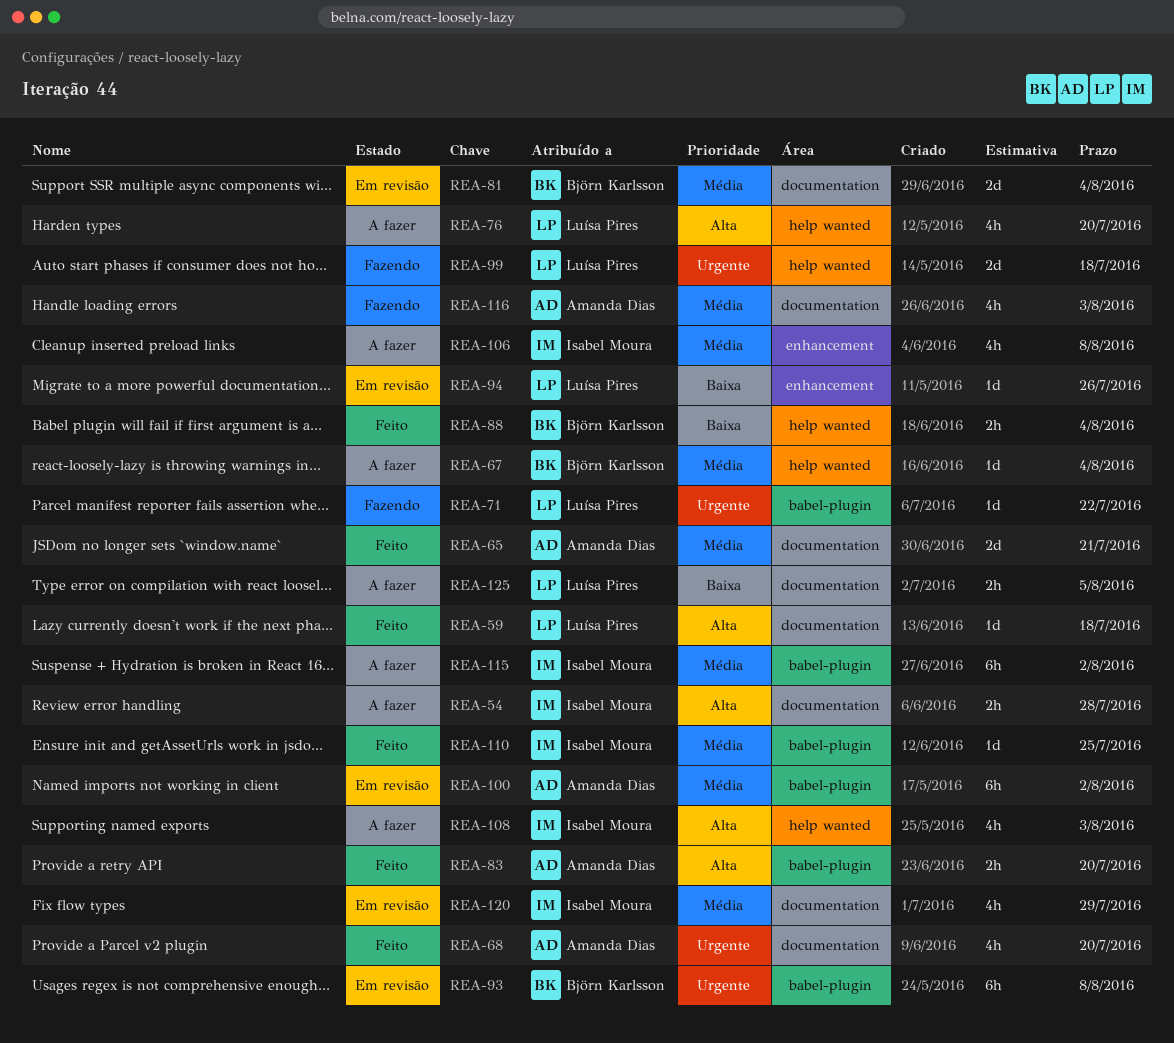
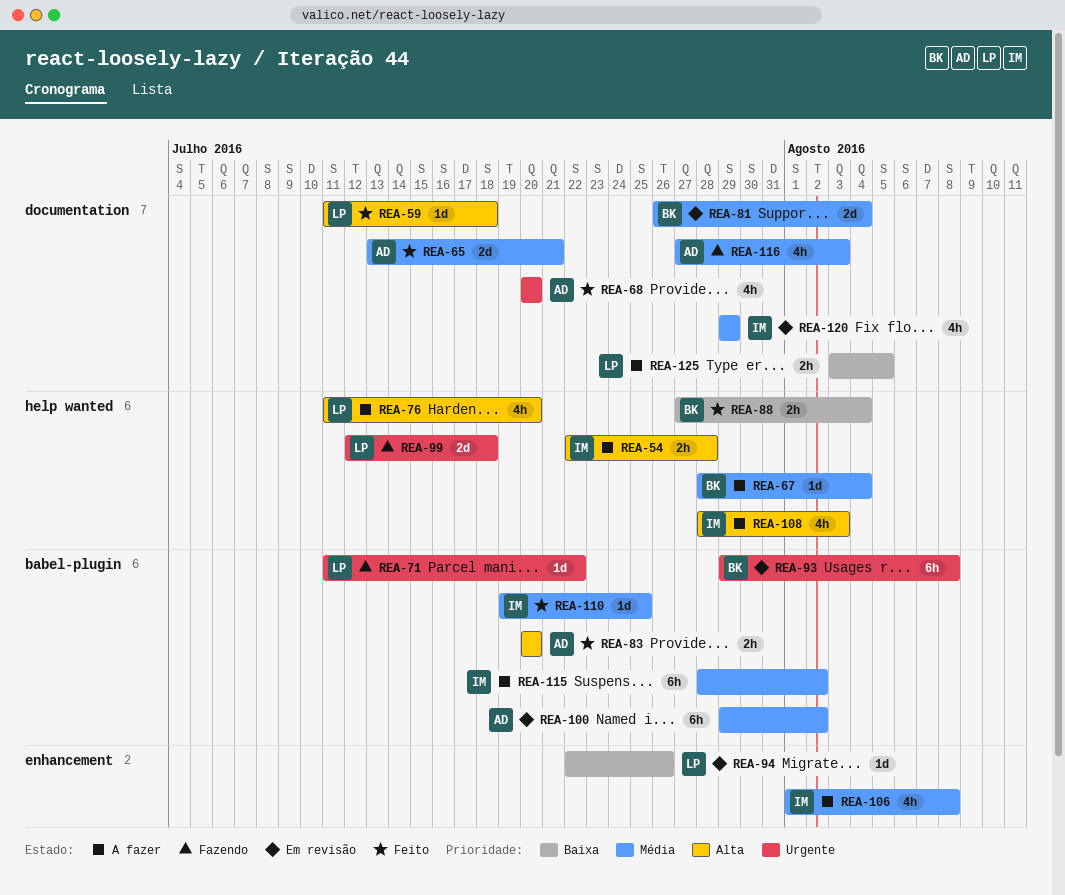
REA-54, label: documentation -> help wanted

